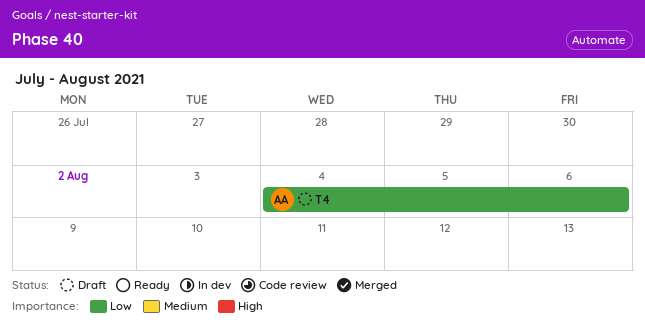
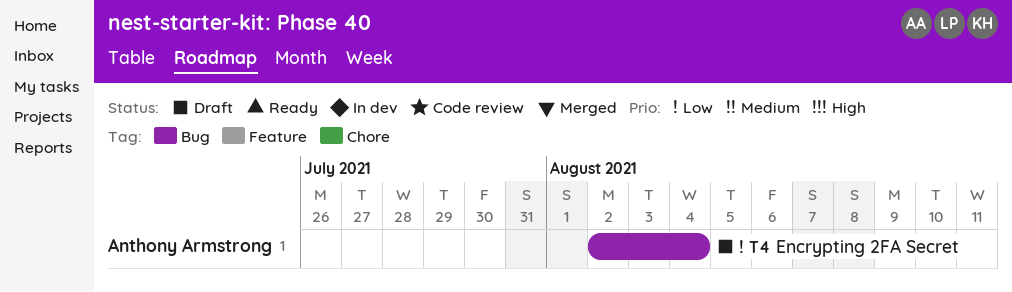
T4, start: Aug 4 -> Aug 2
T4, due: Aug 6 -> Aug 4

